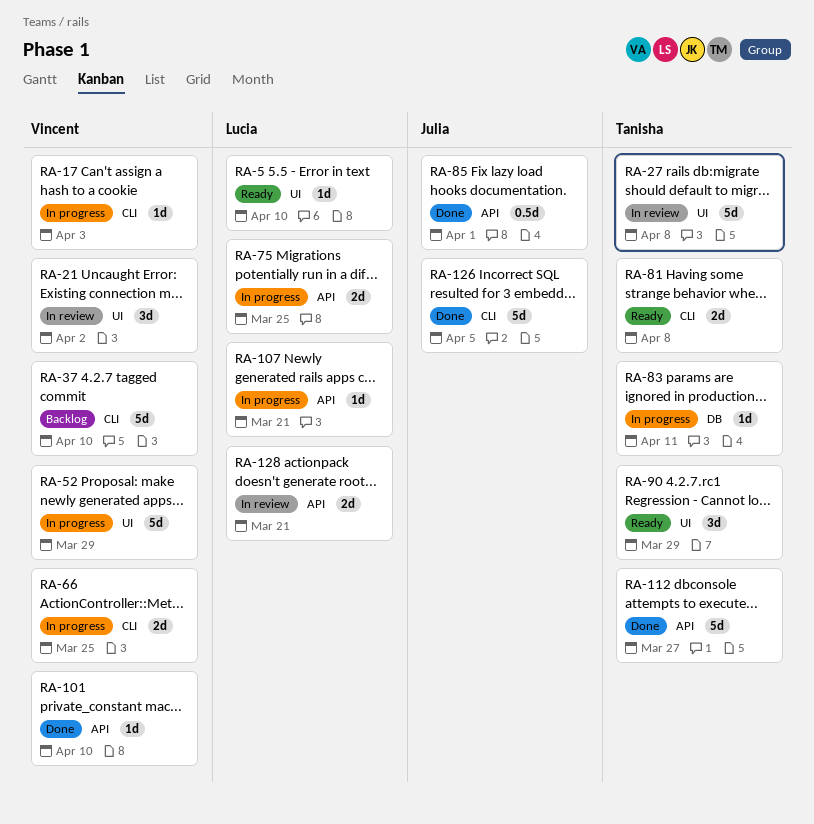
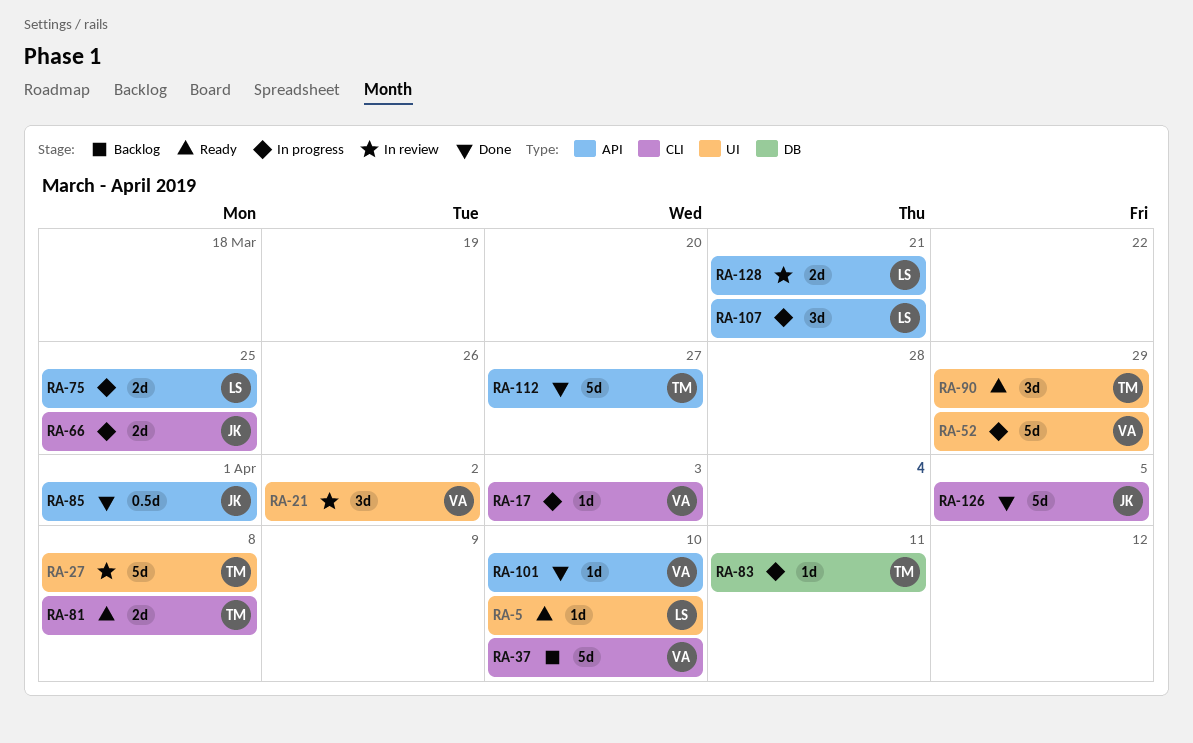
RA-66, owner: Vincent -> Julia
RA-107, estimate: 1d -> 3d

